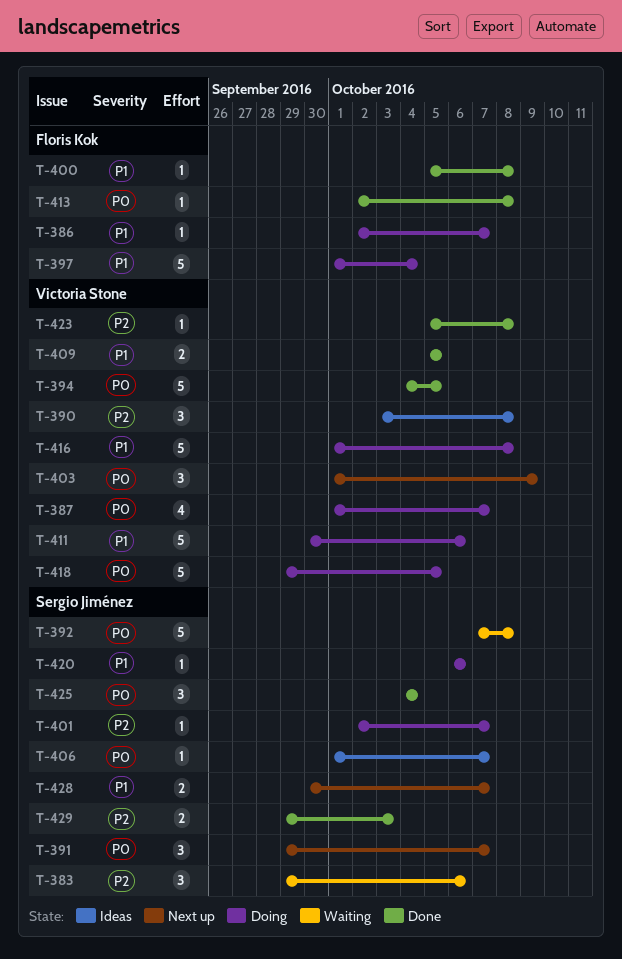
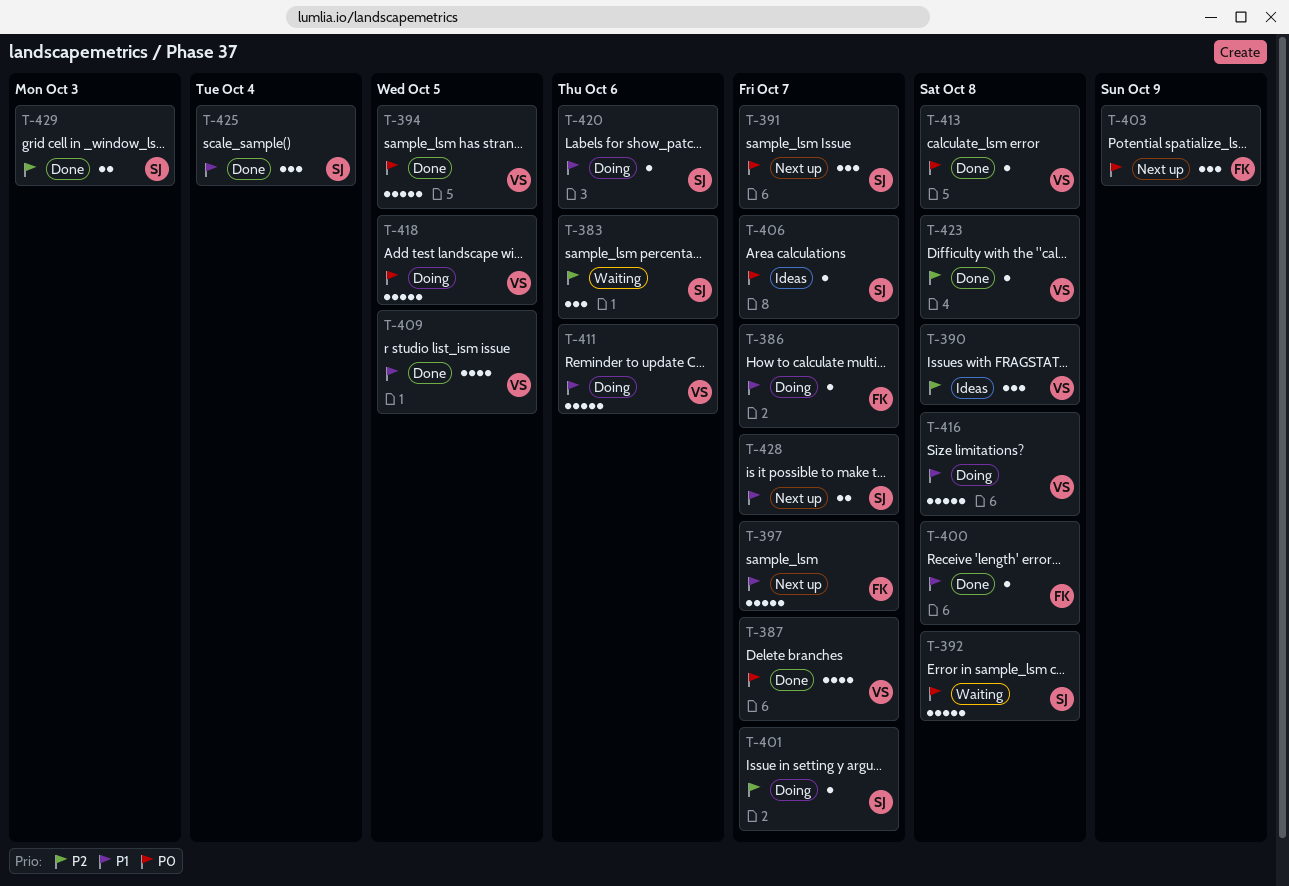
T-387, status: Doing -> Done
T-397, status: Doing -> Next up
T-397, due: Oct 4 -> Oct 7
T-403, owner: Victoria Stone -> Floris Kok
T-409, estimate: 2 -> 4
T-413, owner: Floris Kok -> Victoria Stone
T-425, priority: P0 -> P1

